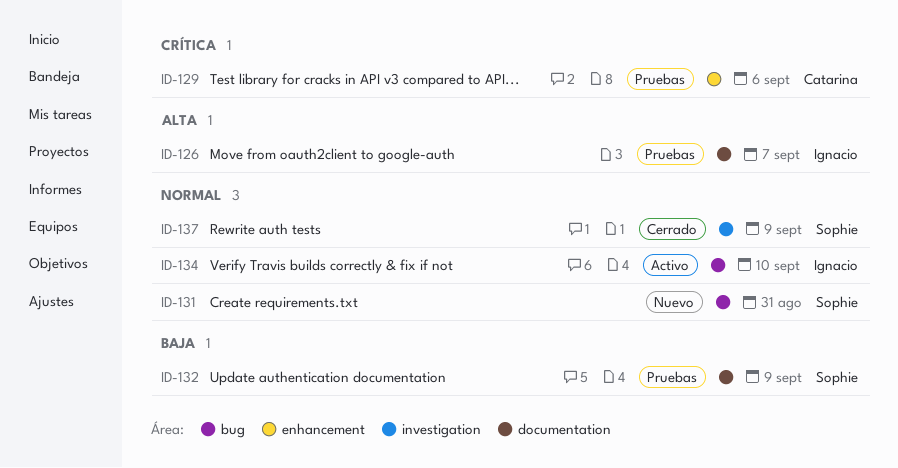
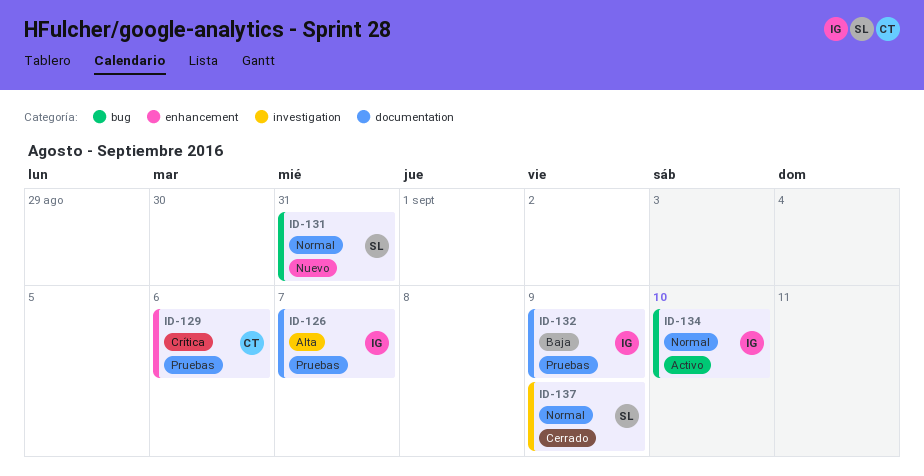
ID-132, owner: Sophie -> Ignacio

